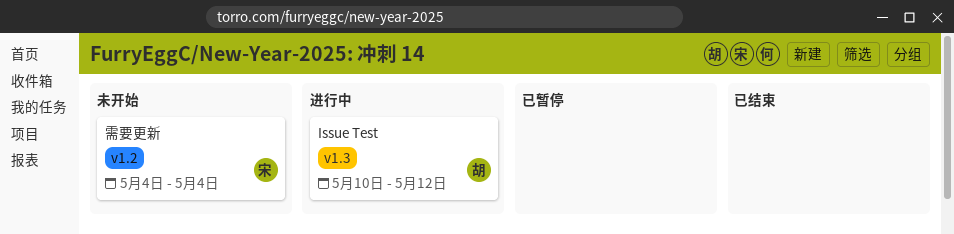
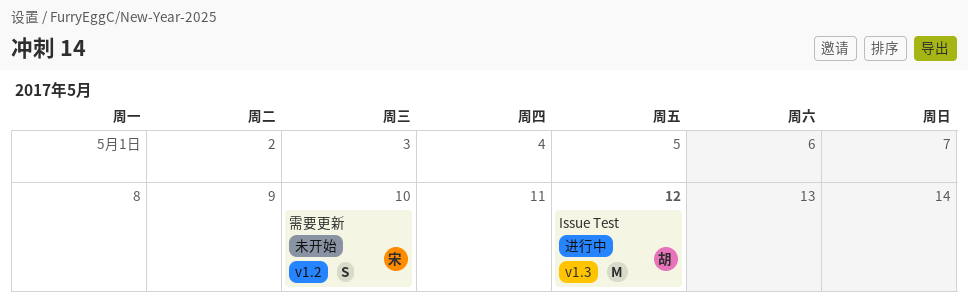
需要更新, due: May 4 -> May 10

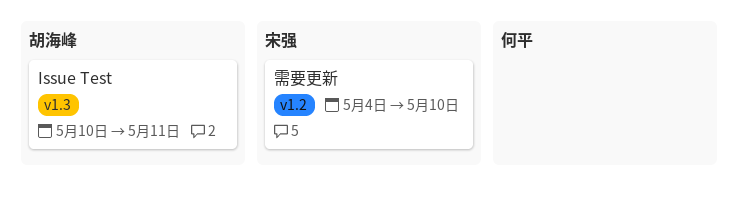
Issue Test, due: May 12 -> May 11

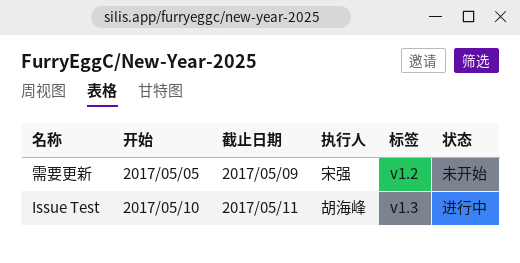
需要更新, start: May 4 -> May 5
需要更新, due: May 10 -> May 9

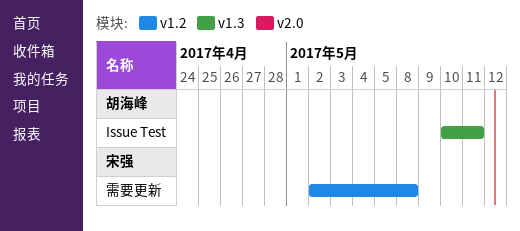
需要更新, start: May 5 -> May 2
需要更新, due: May 9 -> May 8

